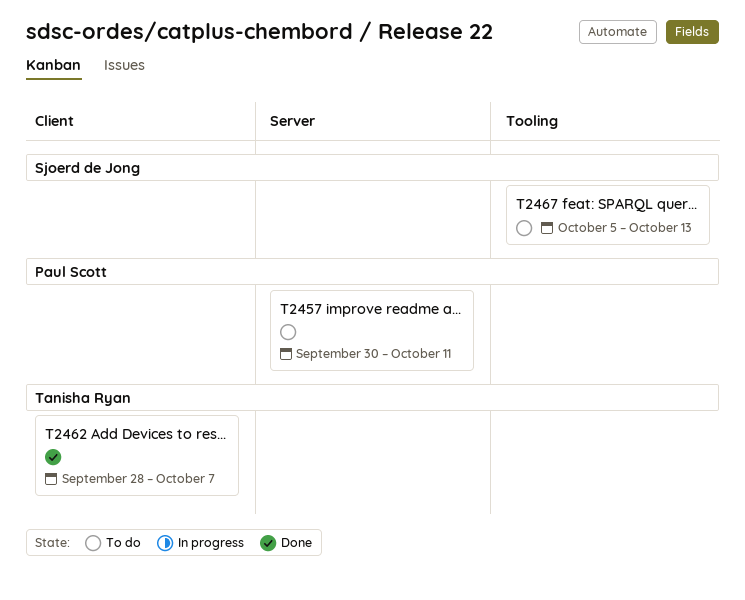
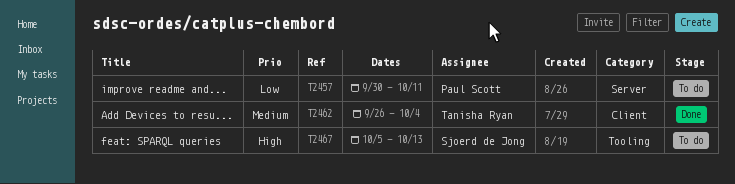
T2462, start: Sep 28 -> Sep 26
T2462, due: Oct 7 -> Oct 4

